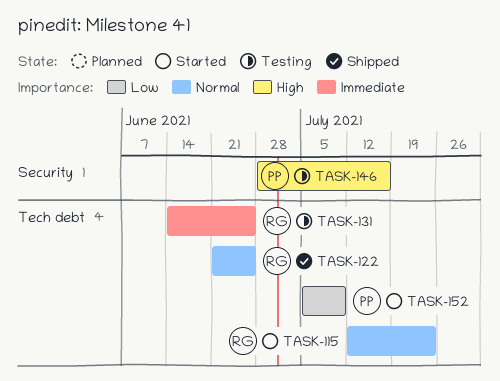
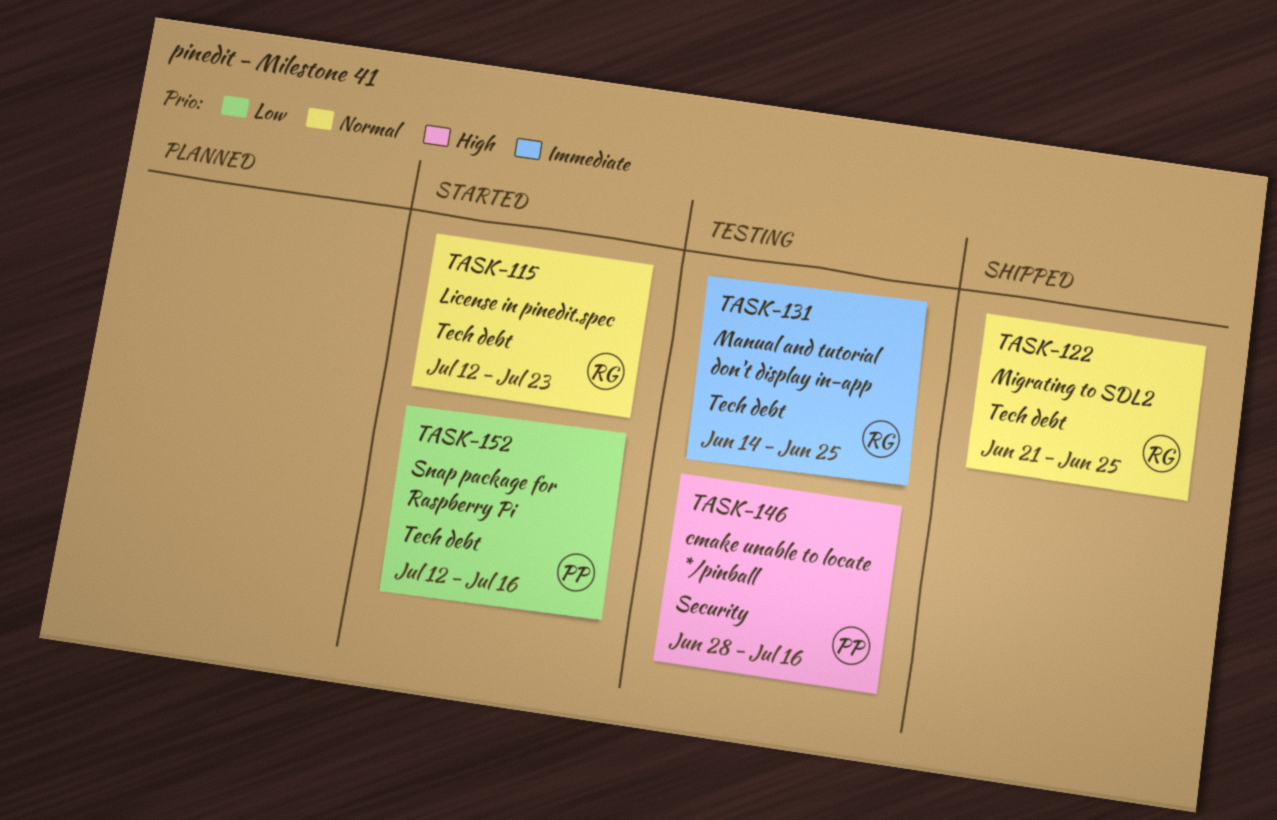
TASK-152, start: Jul 5 -> Jul 12
TASK-152, due: Jul 9 -> Jul 16

